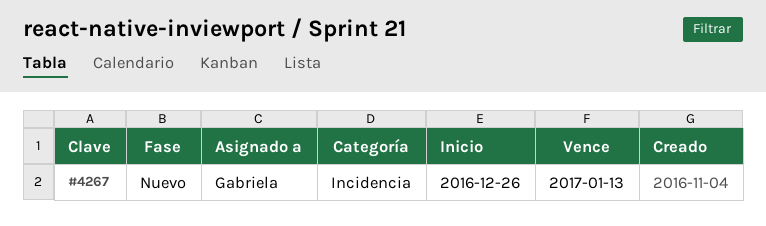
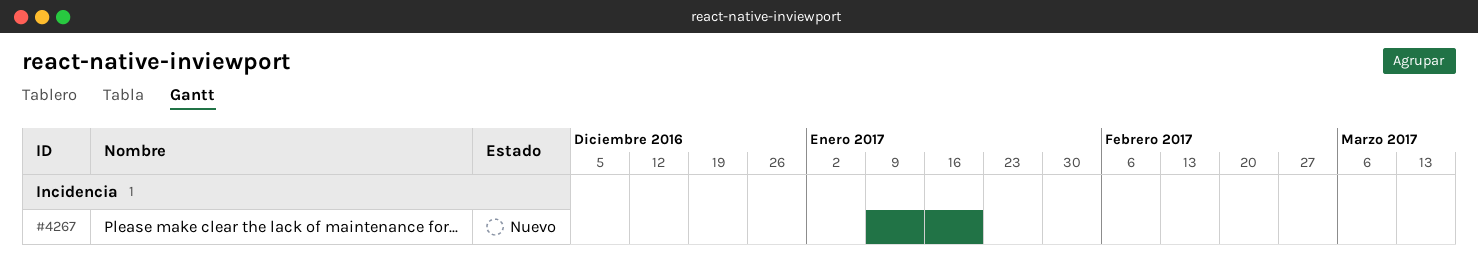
#4267, start: Dec 26 -> Jan 9
#4267, due: Jan 13 -> Jan 20

